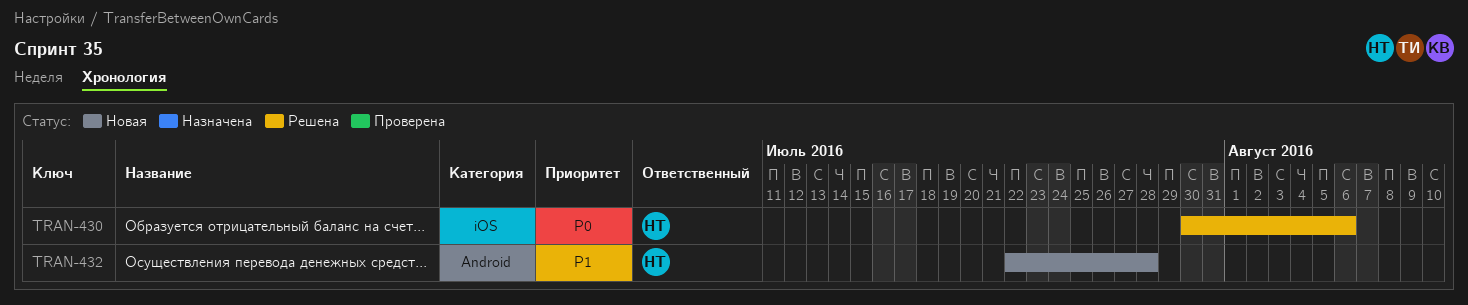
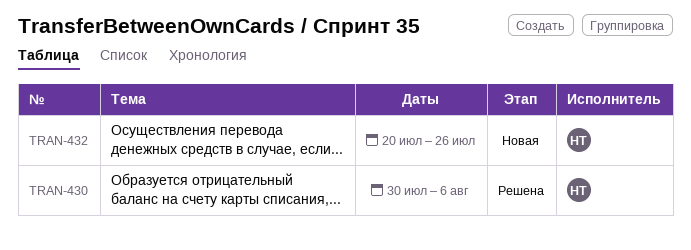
TRAN-432, start: Jul 22 -> Jul 20
TRAN-432, due: Jul 28 -> Jul 26

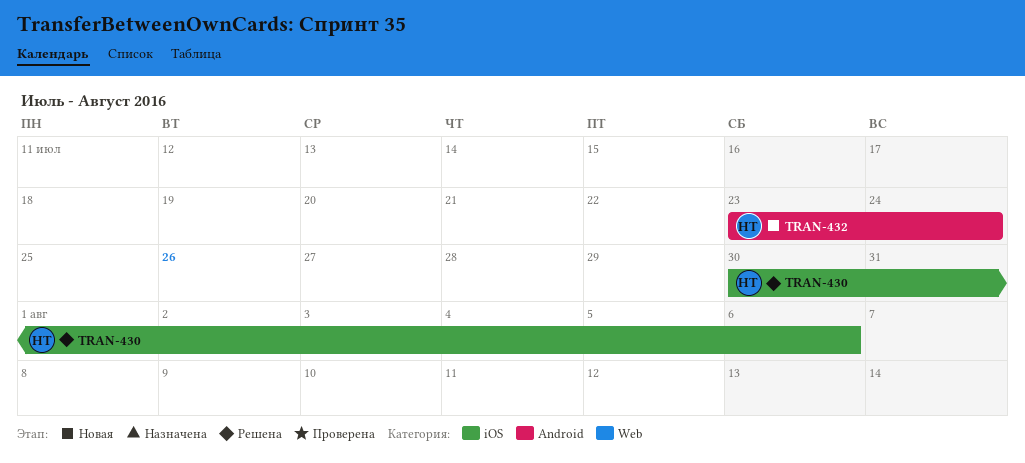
TRAN-432, start: Jul 20 -> Jul 23
TRAN-432, due: Jul 26 -> Jul 24

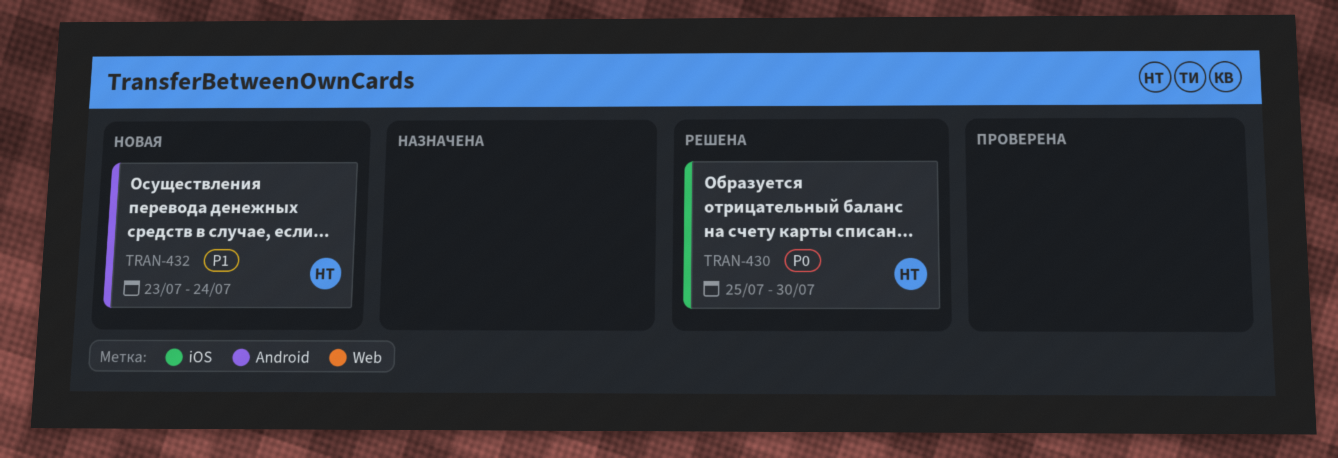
TRAN-430, start: Jul 30 -> Jul 25
TRAN-430, due: Aug 6 -> Jul 30

